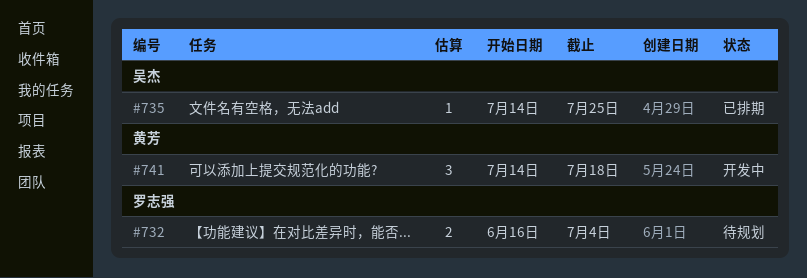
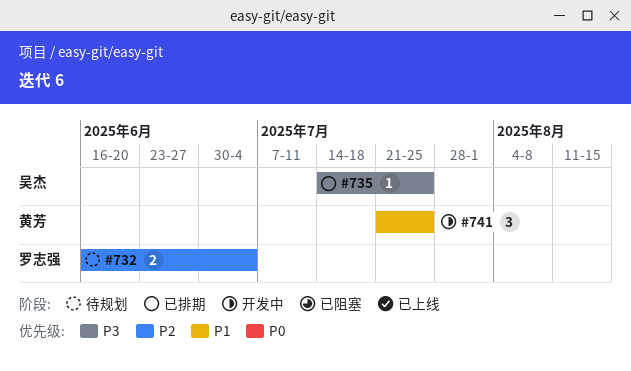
#741, start: Jul 14 -> Jul 21
#741, due: Jul 18 -> Jul 25

